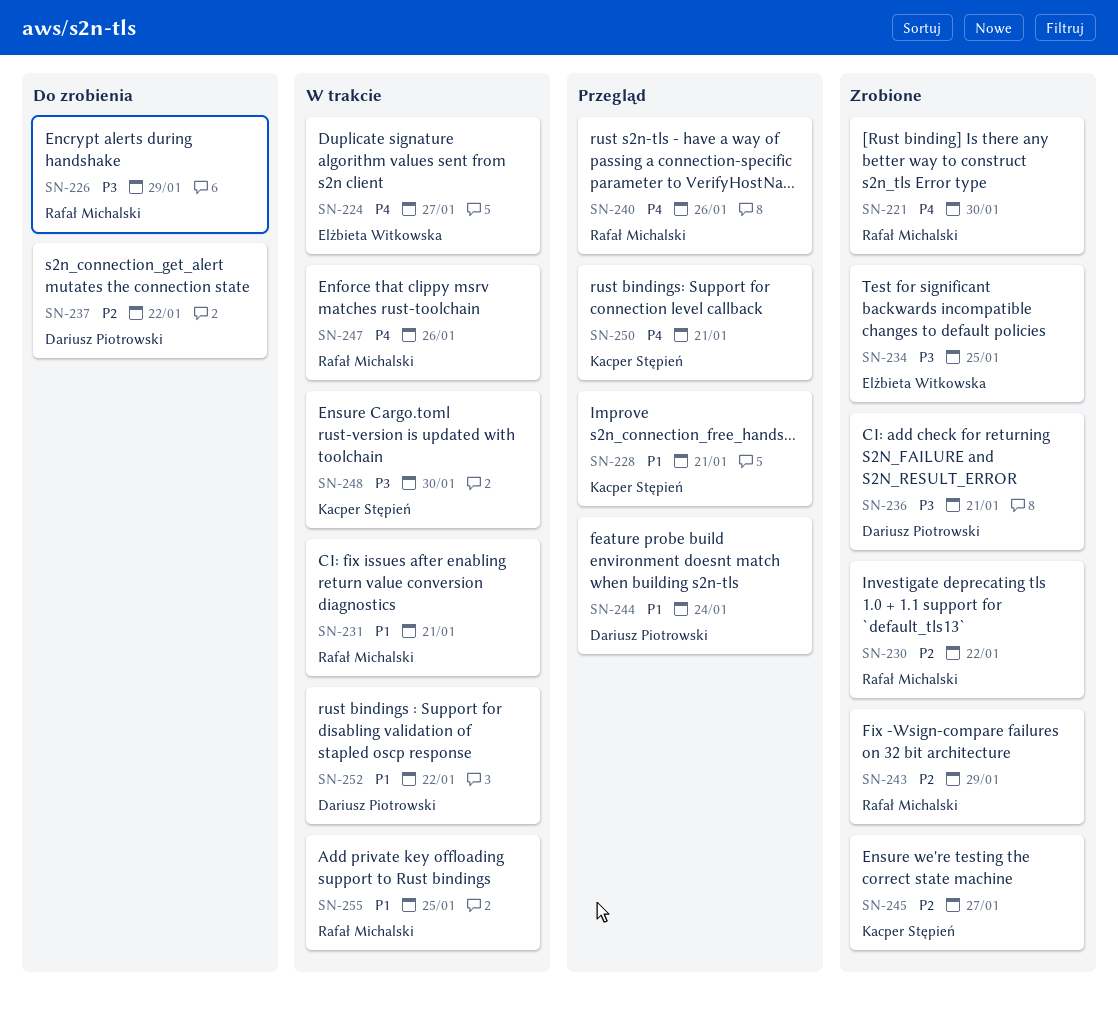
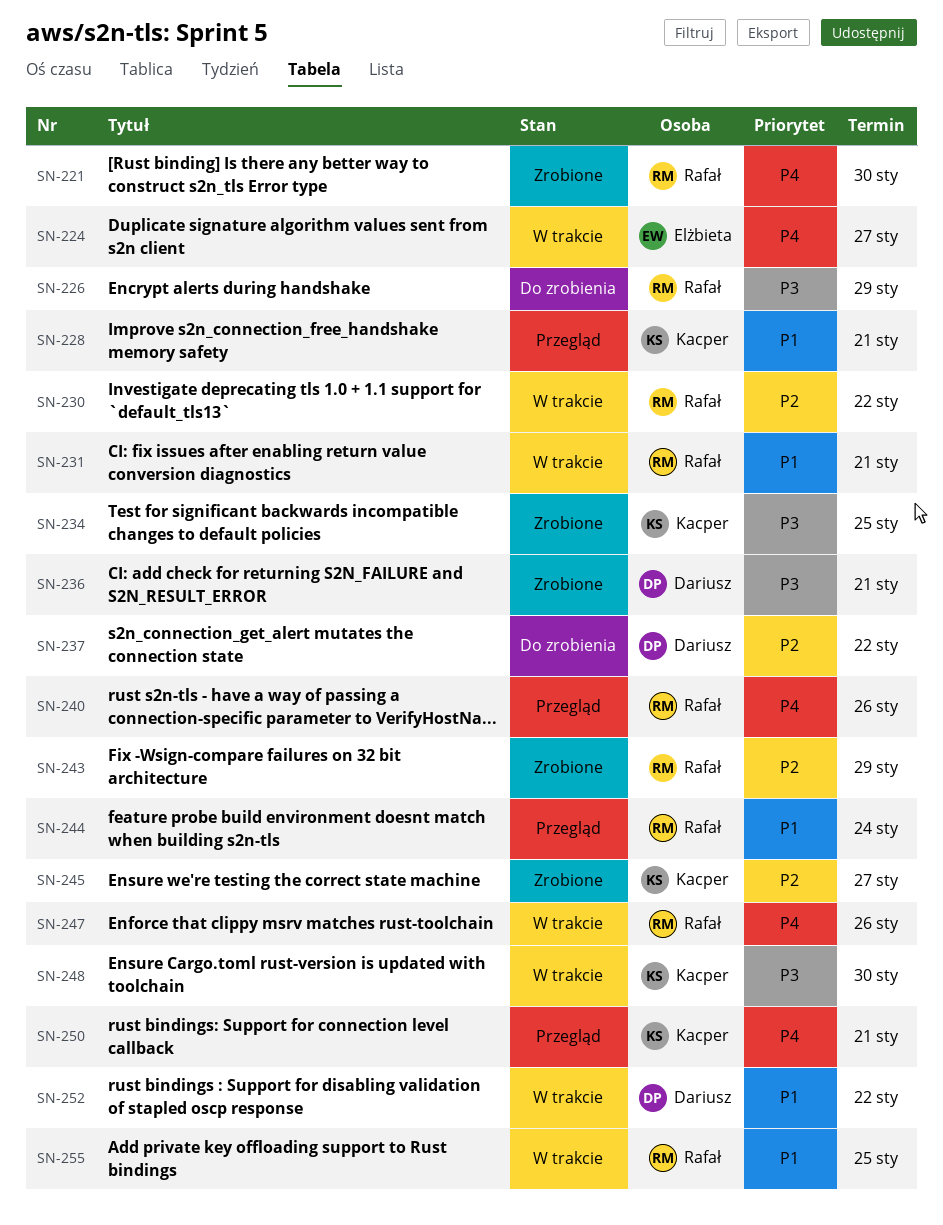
SN-230, status: Zrobione -> W trakcie
SN-234, owner: Elżbieta Witkowska -> Kacper Stępień
SN-244, owner: Dariusz Piotrowski -> Rafał Michalski

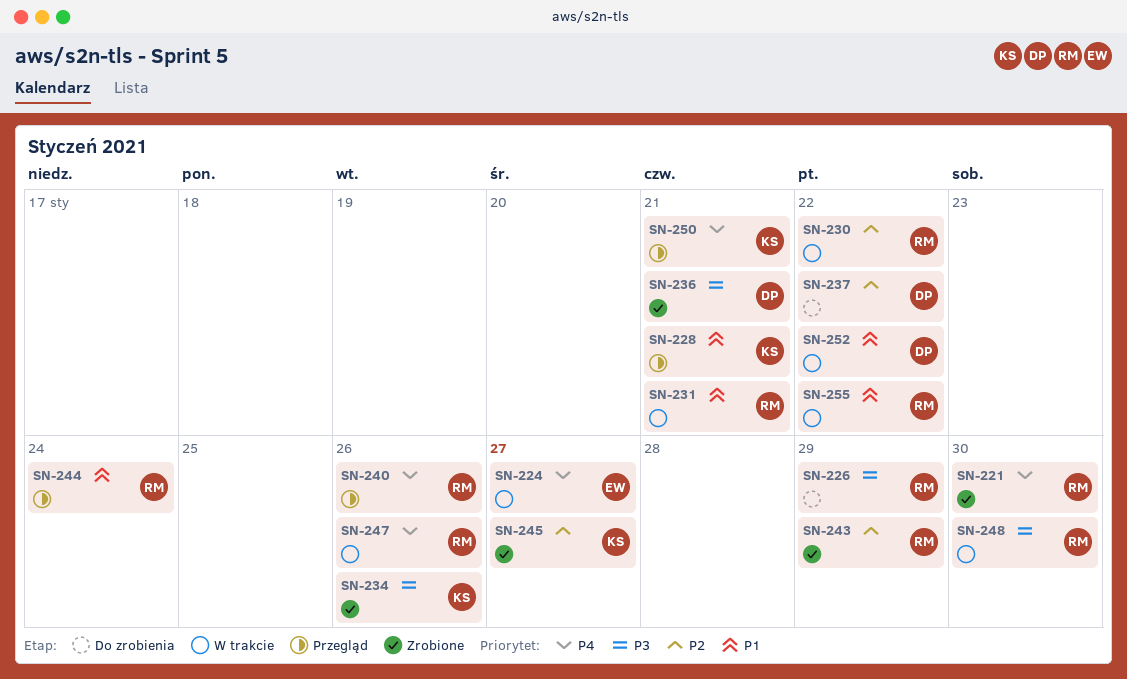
SN-234, due: Jan 25 -> Jan 26
SN-248, owner: Kacper -> Rafał
SN-255, due: Jan 25 -> Jan 22

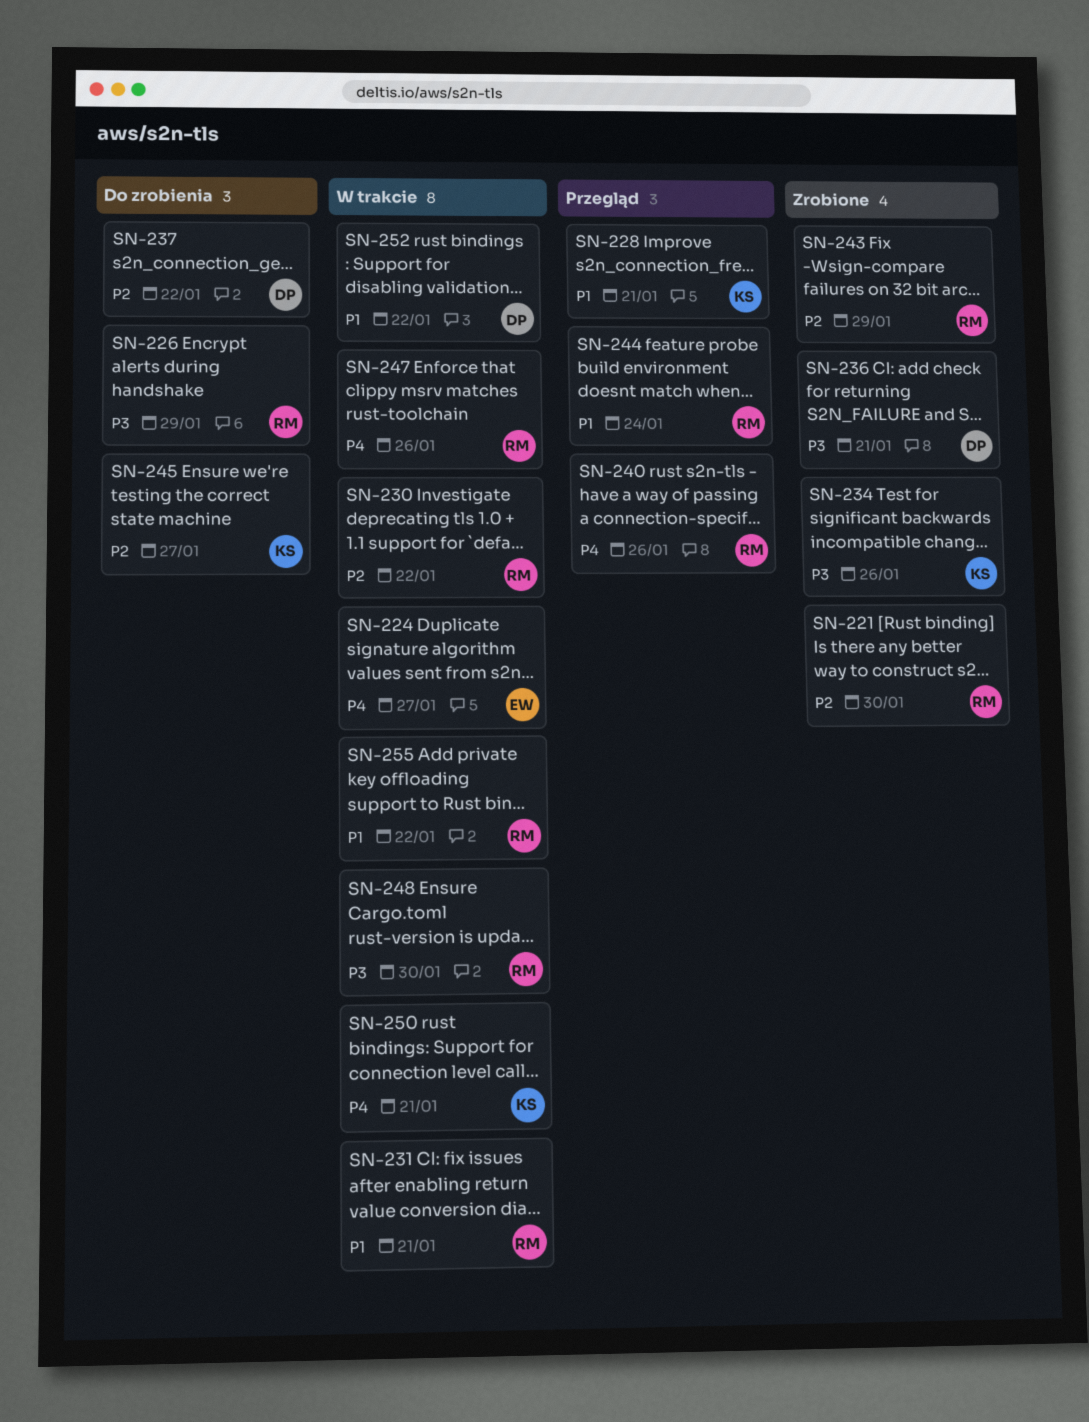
SN-221, priority: P4 -> P2
SN-245, status: Zrobione -> Do zrobienia
SN-250, status: Przegląd -> W trakcie

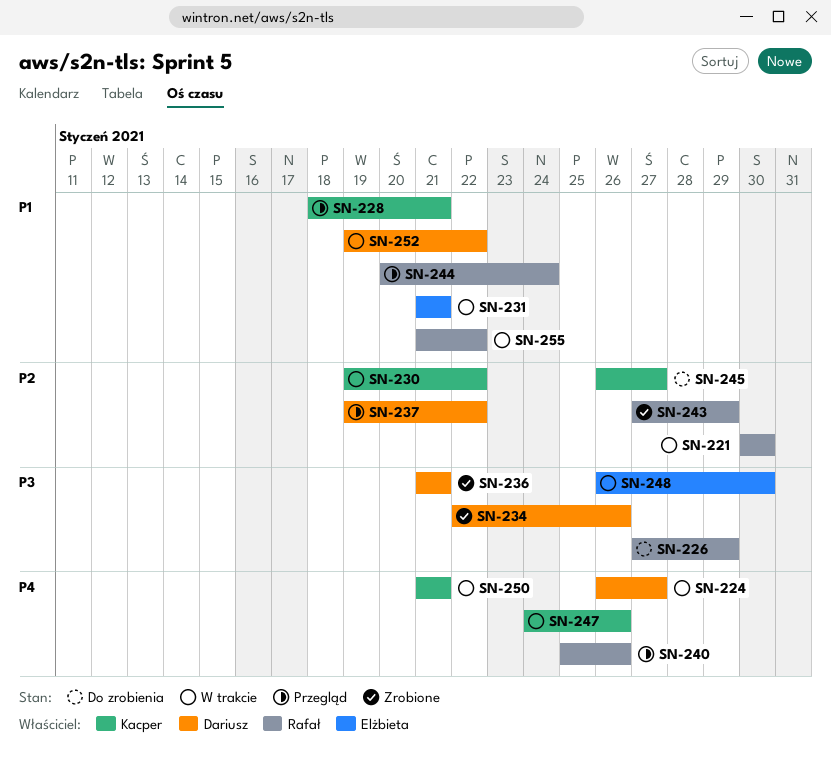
SN-221, status: Zrobione -> W trakcie
SN-224, owner: Elżbieta -> Dariusz
SN-230, owner: Rafał -> Kacper
SN-231, owner: Rafał -> Elżbieta
SN-234, owner: Kacper -> Dariusz
SN-237, status: Do zrobienia -> Przegląd
SN-247, owner: Rafał -> Kacper
SN-248, owner: Rafał -> Elżbieta

